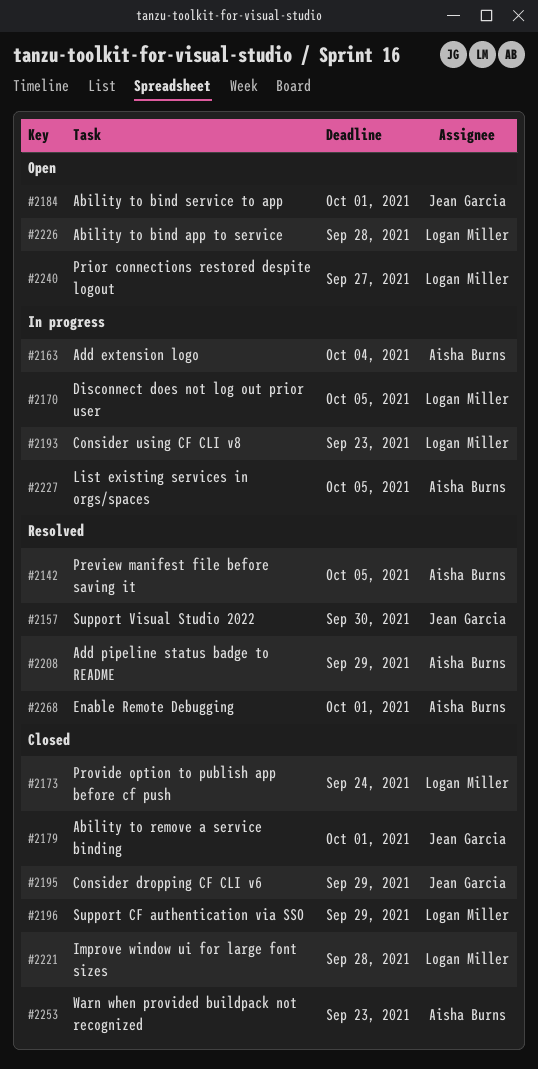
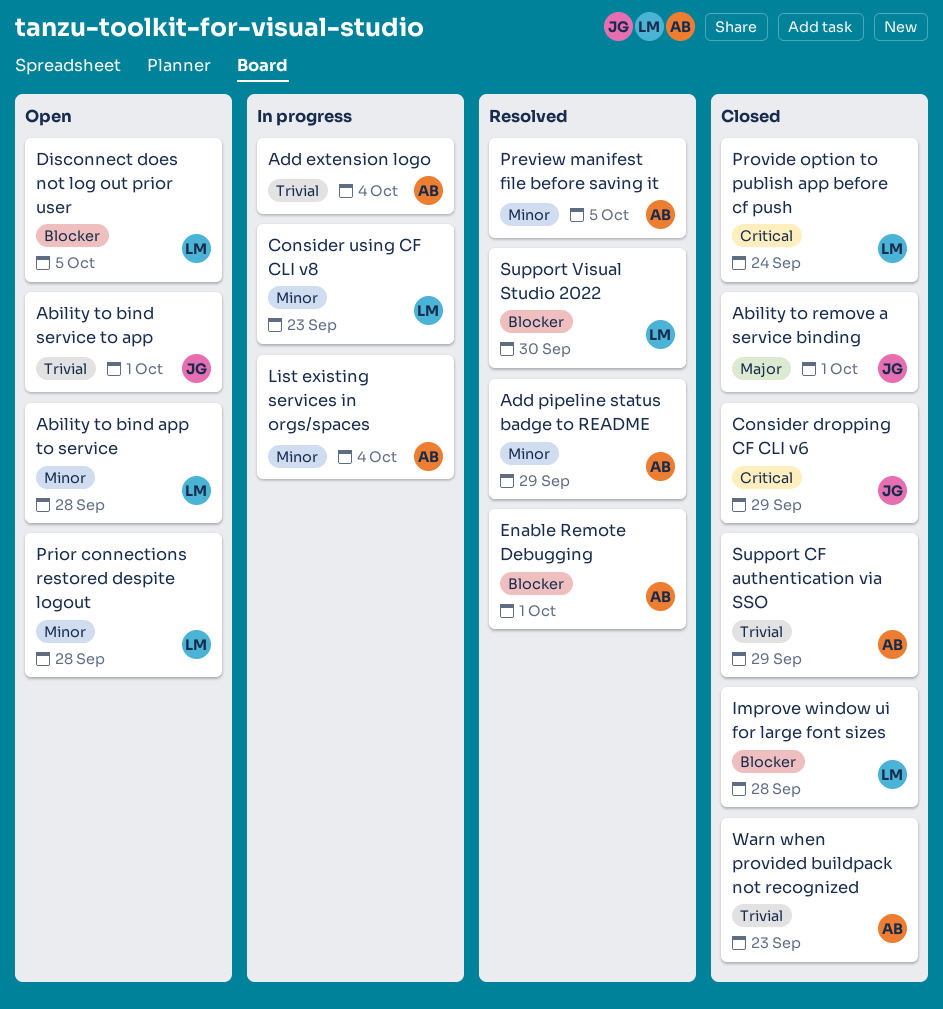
Disconnect does not log out prior user, status: In progress -> Open
List existing services in orgs/spaces, due: Oct 5 -> Oct 4
Prior connections restored despite logout, due: Sep 27 -> Sep 28
Support CF authentication via SSO, owner: Logan Miller -> Aisha Burns
Support Visual Studio 2022, owner: Jean Garcia -> Logan Miller

